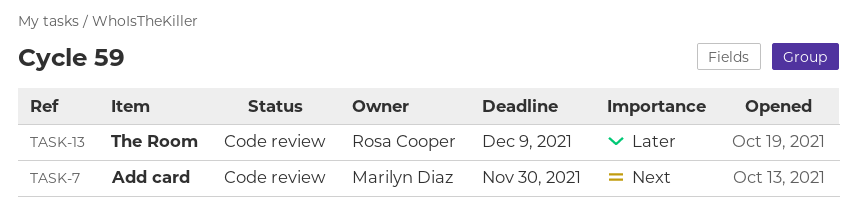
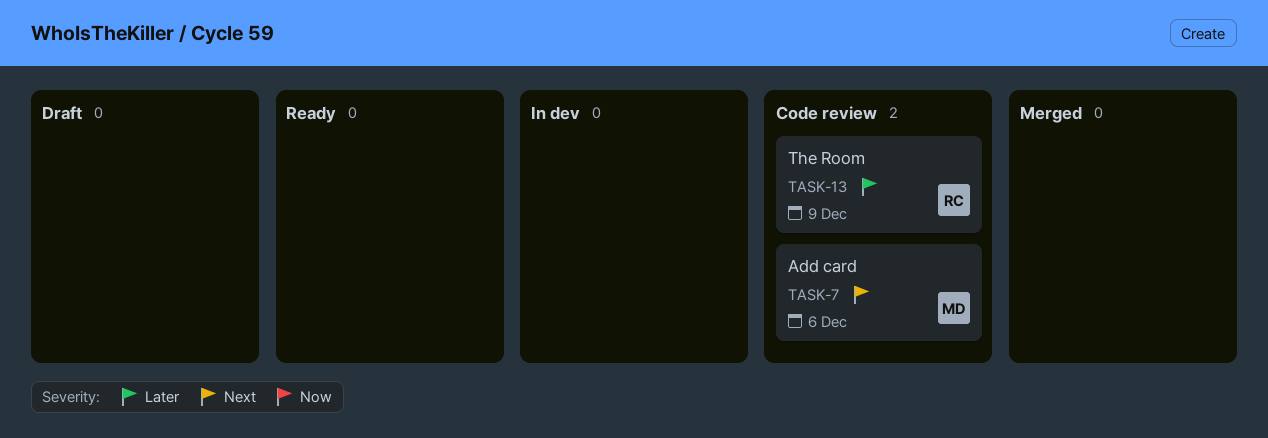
TASK-7, due: Nov 30 -> Dec 6

